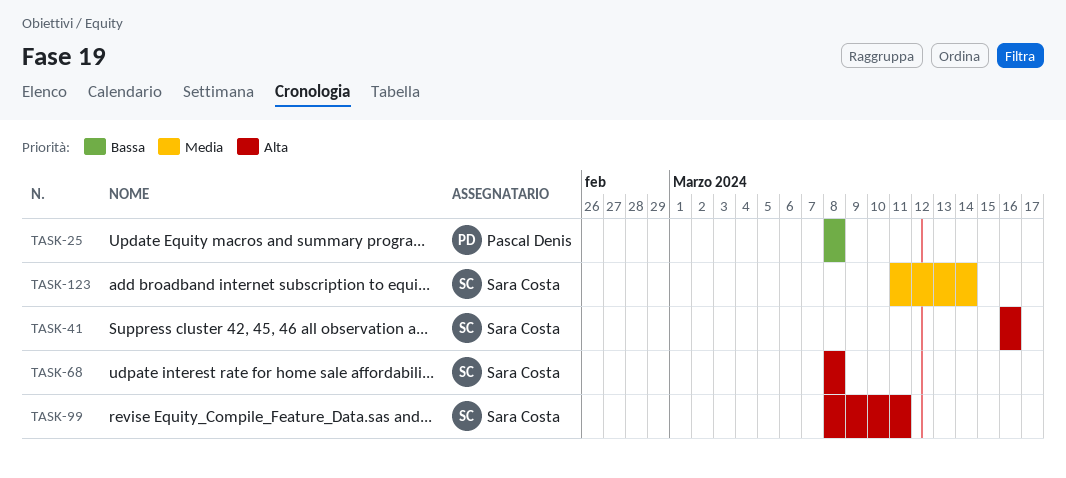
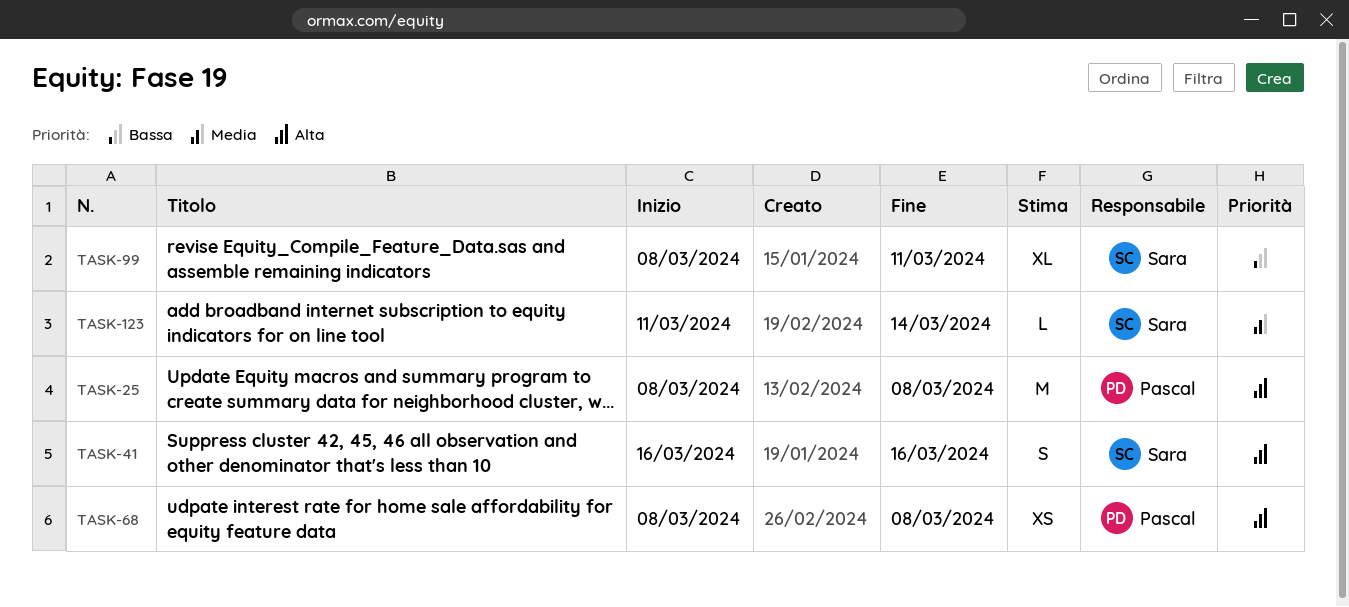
TASK-25, priority: Bassa -> Alta
TASK-68, owner: Sara Costa -> Pascal Denis
TASK-99, priority: Alta -> Bassa

